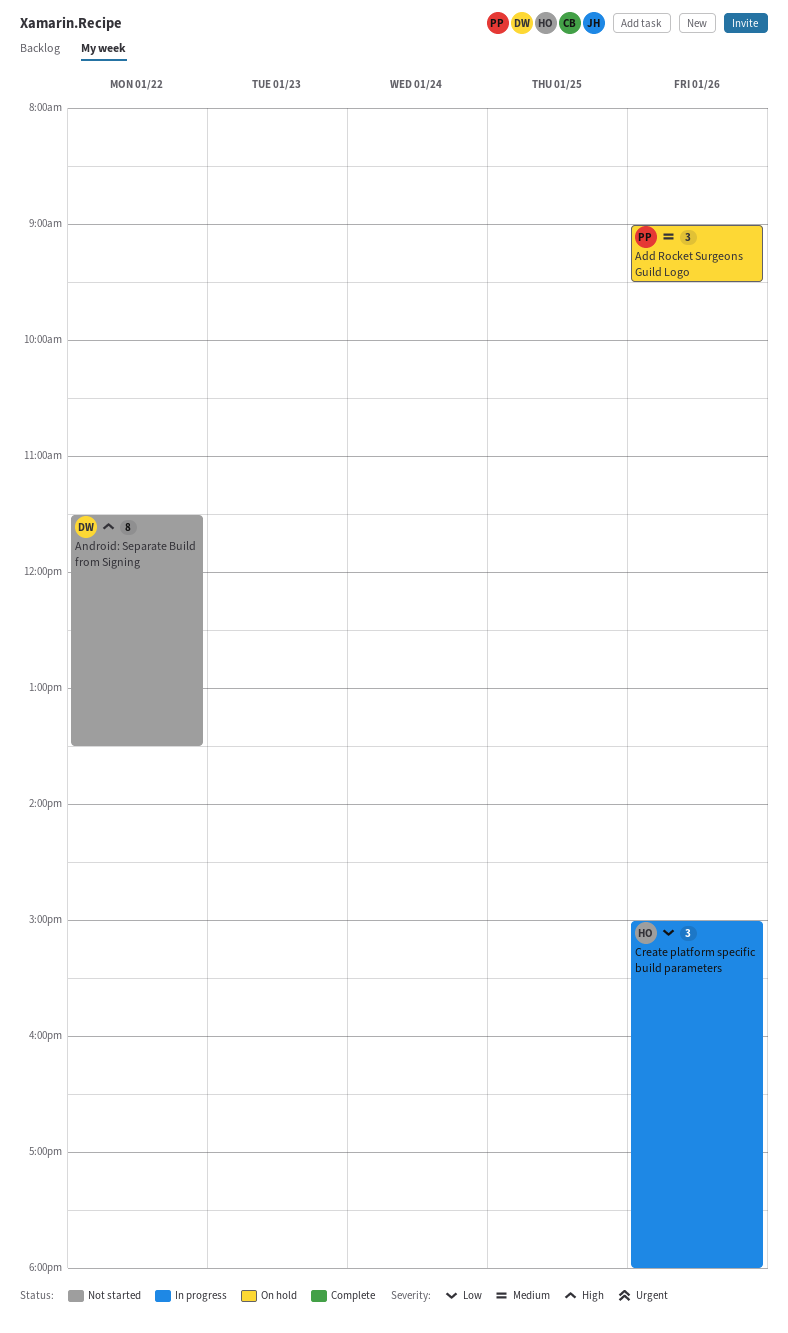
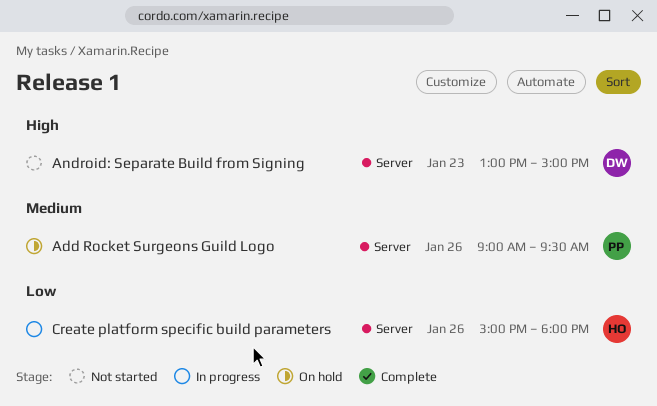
Android: Separate Build from Signing, day: Jan 22 -> Jan 23
Android: Separate Build from Signing, begins: 11:30 -> 13:00
Android: Separate Build from Signing, ends: 13:30 -> 15:00

